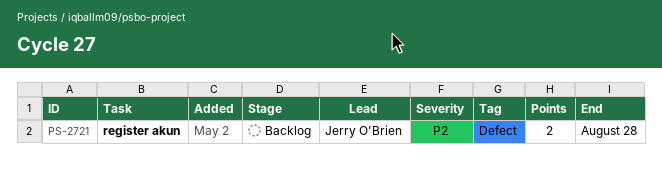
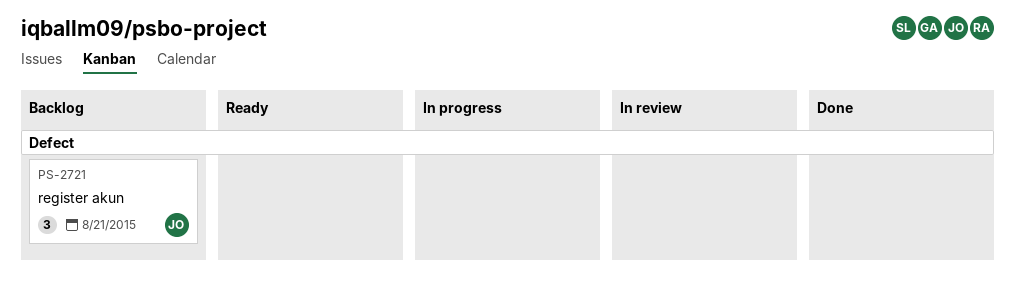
PS-2721, estimate: 2 -> 3
PS-2721, due: Aug 28 -> Aug 21

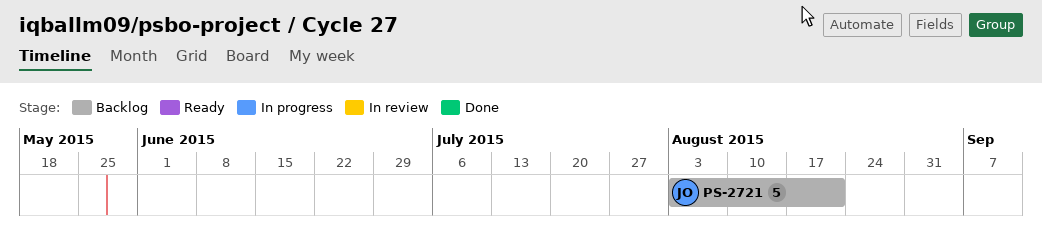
PS-2721, estimate: 3 -> 5

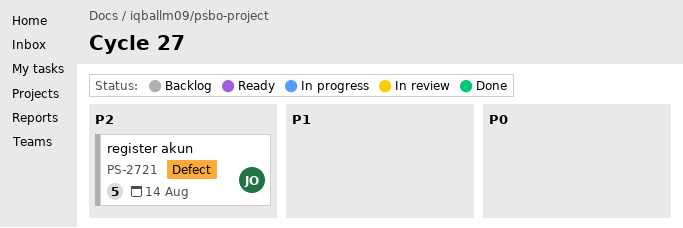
PS-2721, due: Aug 21 -> Aug 14

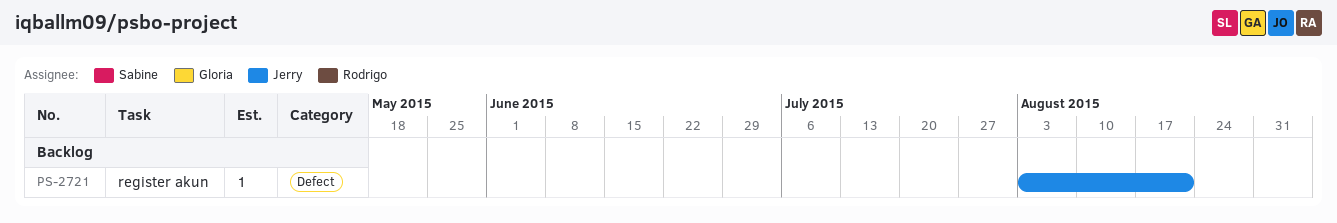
PS-2721, estimate: 5 -> 1
PS-2721, due: Aug 14 -> Aug 21

